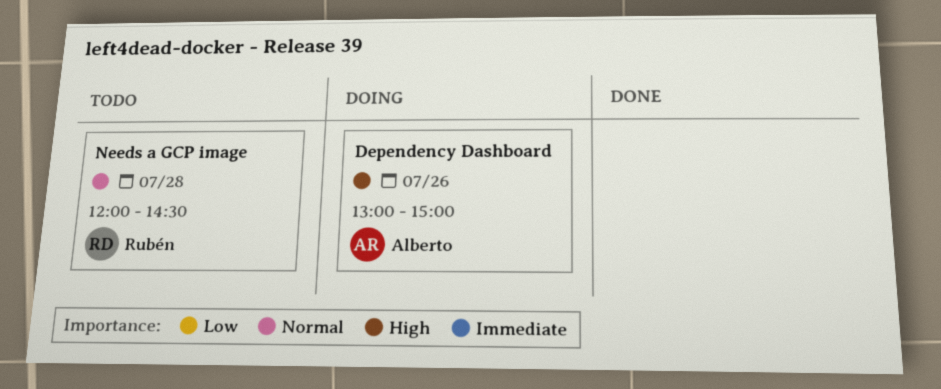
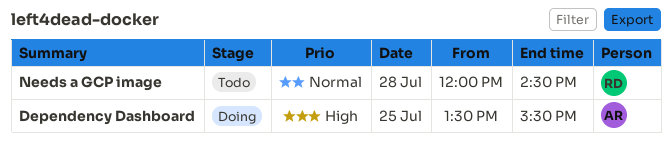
Dependency Dashboard, day: Jul 26 -> Jul 25
Dependency Dashboard, begins: 13:00 -> 13:30
Dependency Dashboard, ends: 15:00 -> 15:30

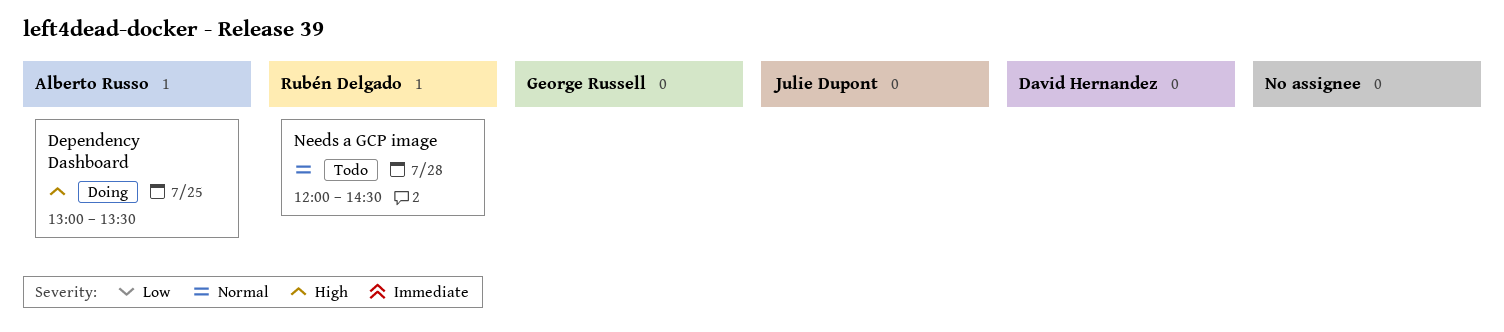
Dependency Dashboard, begins: 13:30 -> 13:00
Dependency Dashboard, ends: 15:30 -> 13:30

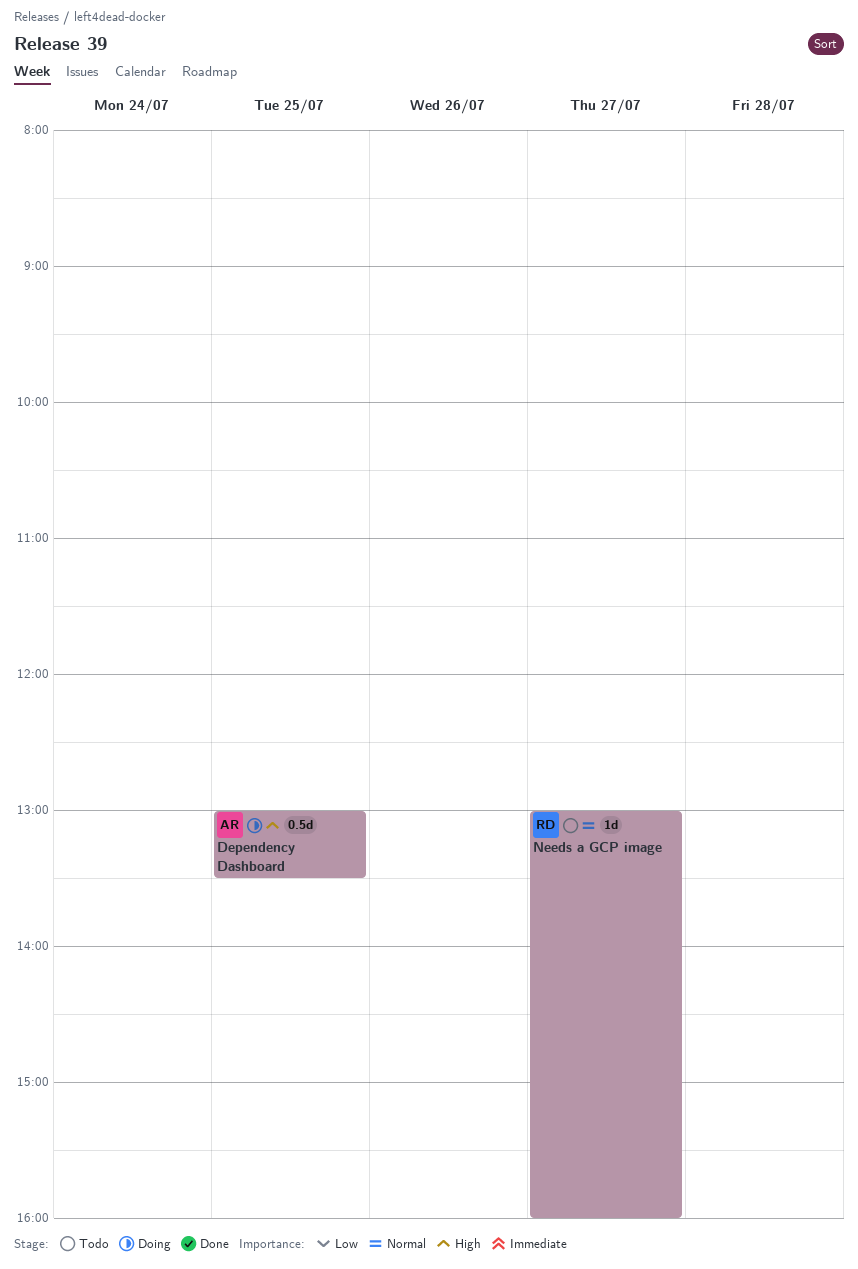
Needs a GCP image, day: Jul 28 -> Jul 27
Needs a GCP image, begins: 12:00 -> 13:00
Needs a GCP image, ends: 14:30 -> 16:00

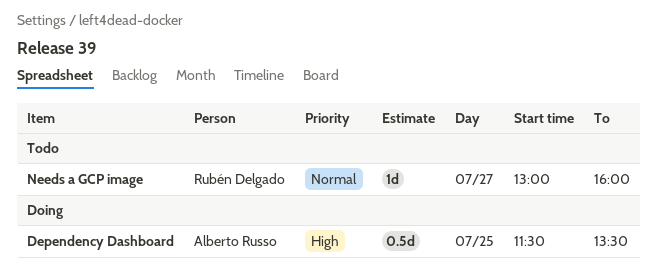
Dependency Dashboard, begins: 13:00 -> 11:30

